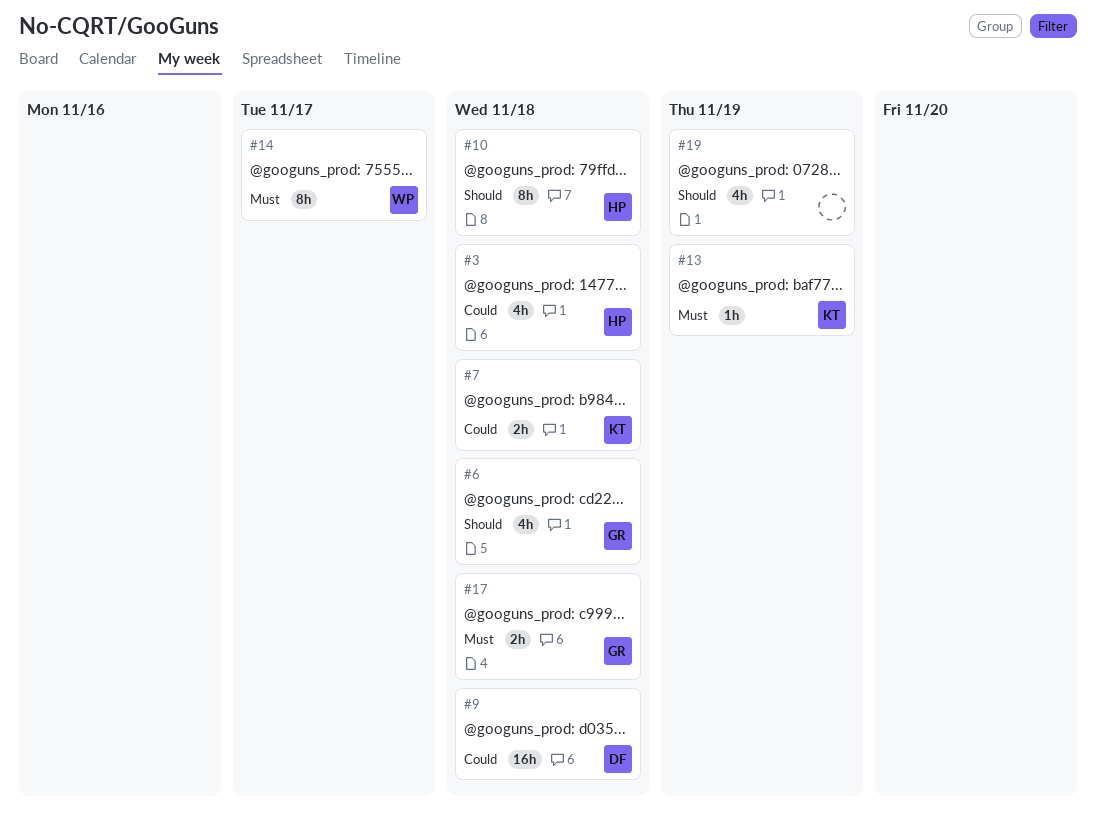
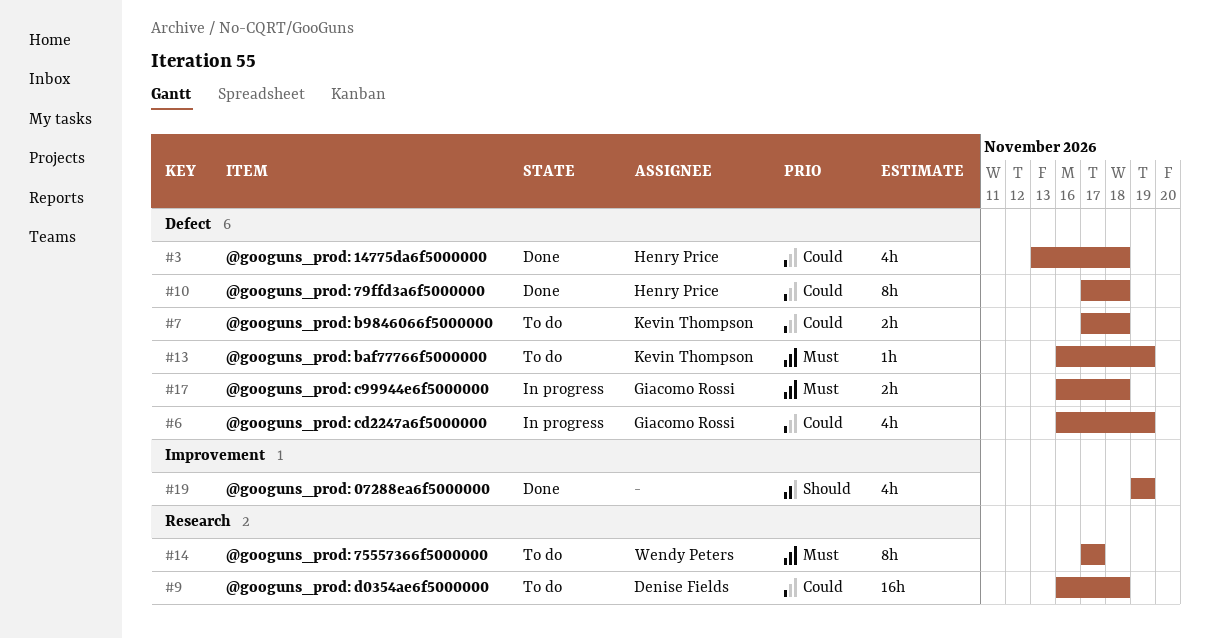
#6, priority: Should -> Could
#6, due: Nov 18 -> Nov 19
#10, priority: Should -> Could

